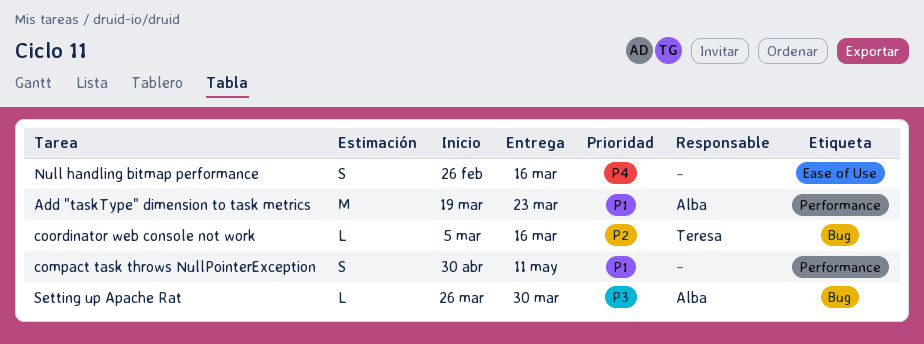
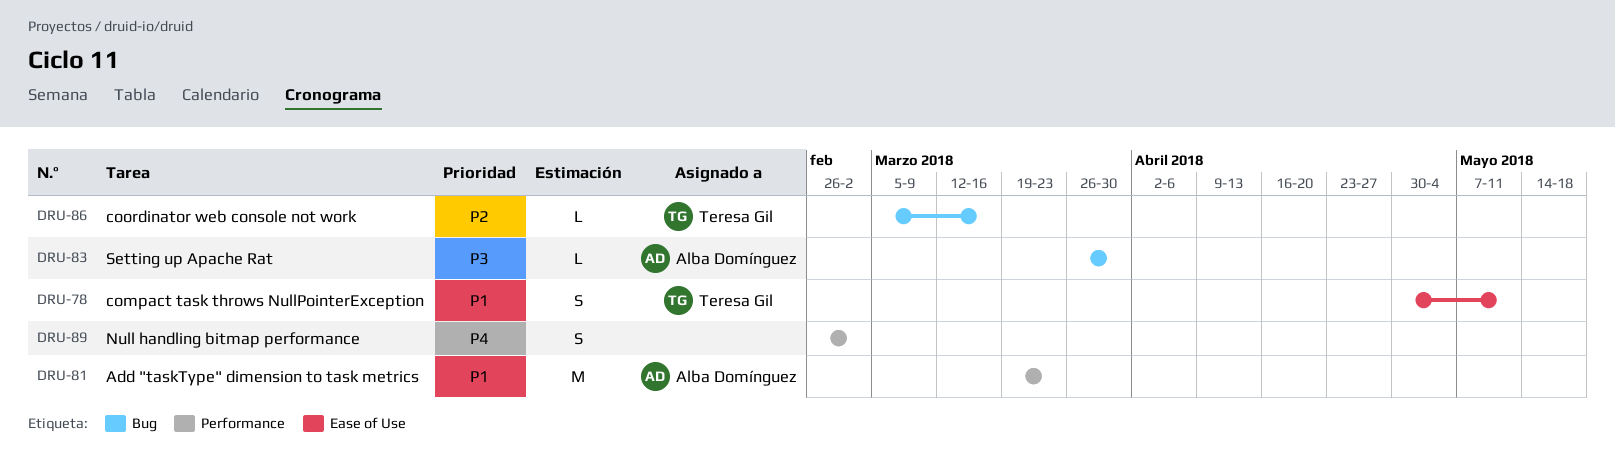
compact task throws NullPointerException, owner: none -> Teresa Gil
compact task throws NullPointerException, label: Performance -> Ease of Use
Null handling bitmap performance, label: Ease of Use -> Performance
Null handling bitmap performance, due: Mar 16 -> Mar 2

